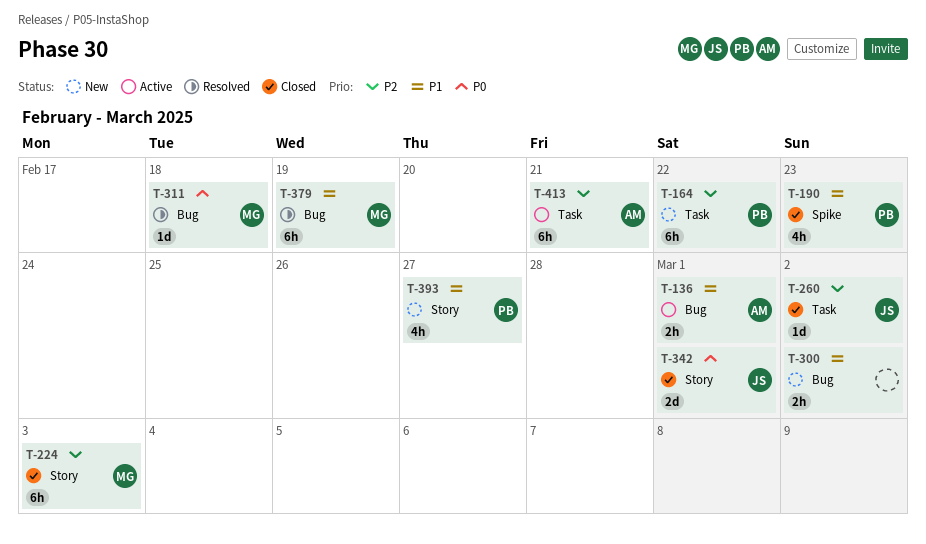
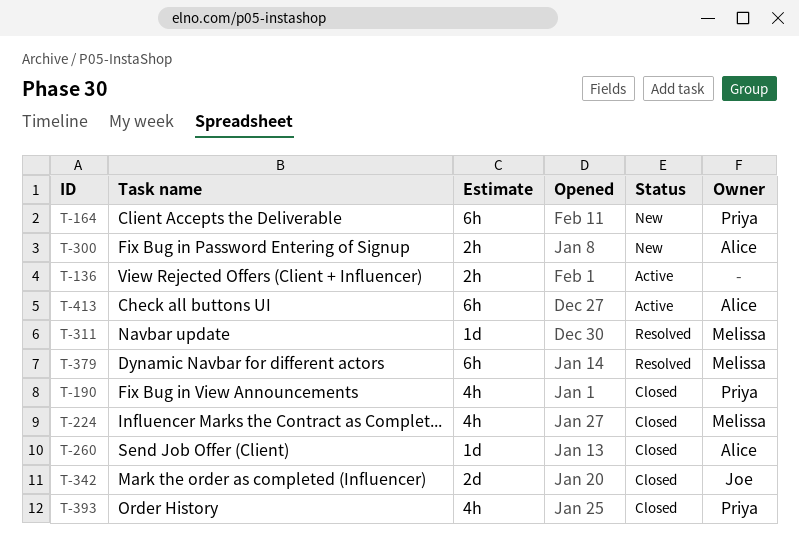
T-136, owner: Alice -> none
T-224, estimate: 6h -> 4h
T-260, owner: Joe -> Alice
T-300, owner: none -> Alice
T-393, status: New -> Closed

